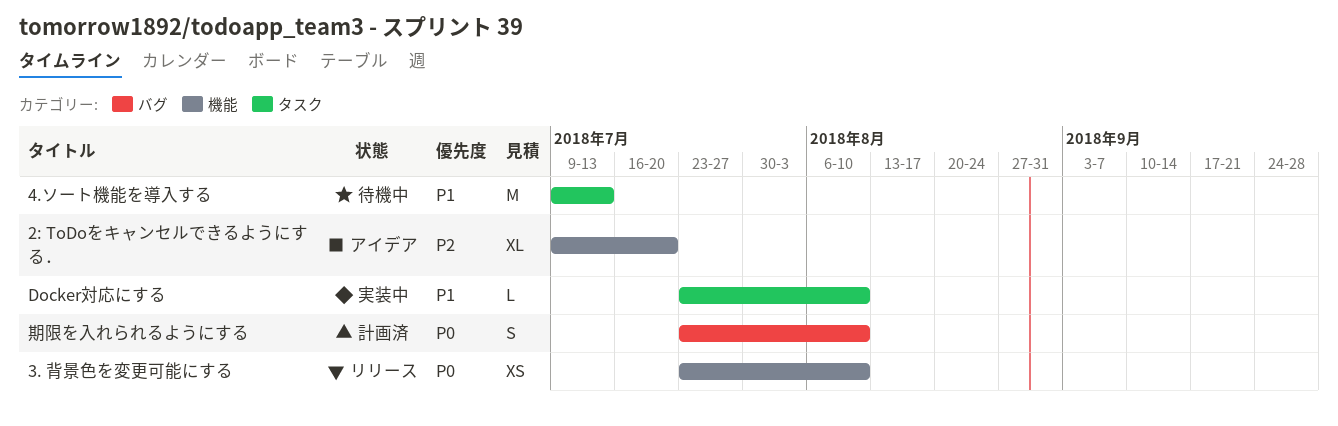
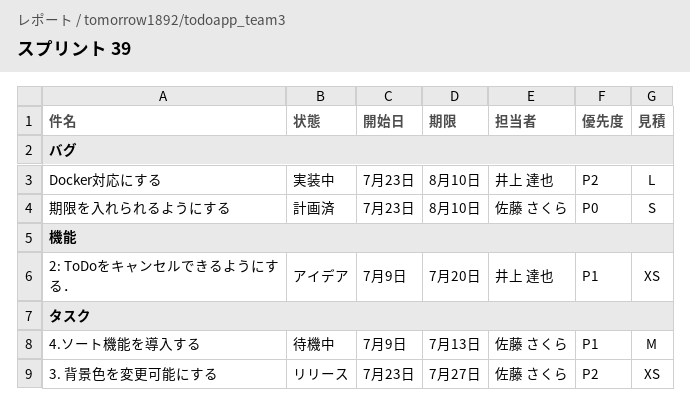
2: ToDoをキャンセルできるようにする．, priority: P2 -> P1
2: ToDoをキャンセルできるようにする．, estimate: XL -> XS
3. 背景色を変更可能にする, priority: P0 -> P2
3. 背景色を変更可能にする, label: 機能 -> タスク
3. 背景色を変更可能にする, due: Aug 10 -> Jul 27
Docker対応にする, priority: P1 -> P2
Docker対応にする, label: タスク -> バグ

